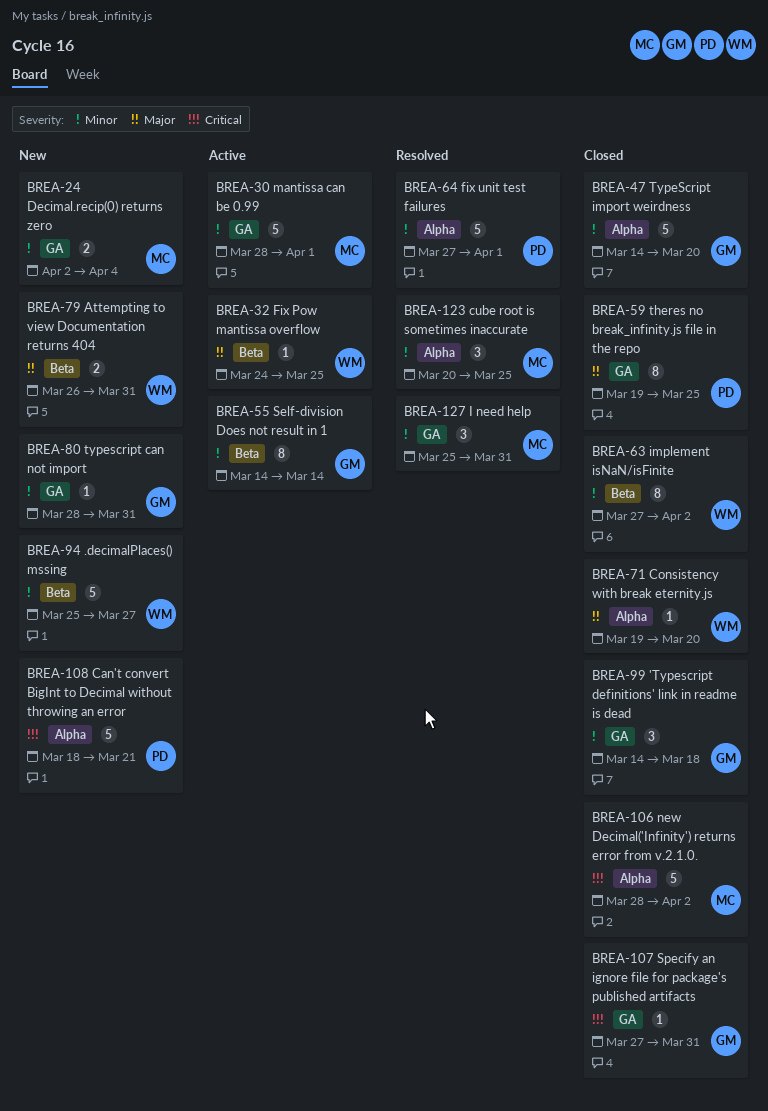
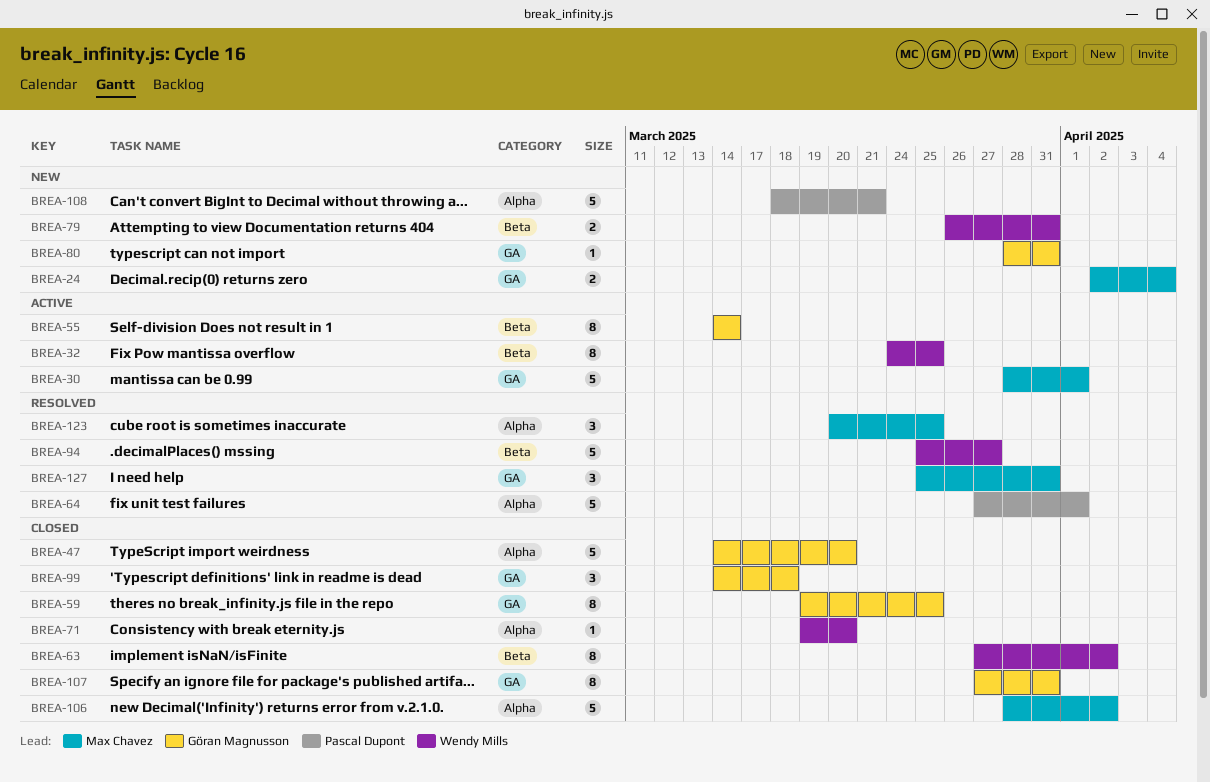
BREA-32, estimate: 1 -> 8
BREA-59, owner: Pascal Dupont -> Göran Magnusson
BREA-94, status: New -> Resolved
BREA-107, estimate: 1 -> 8

